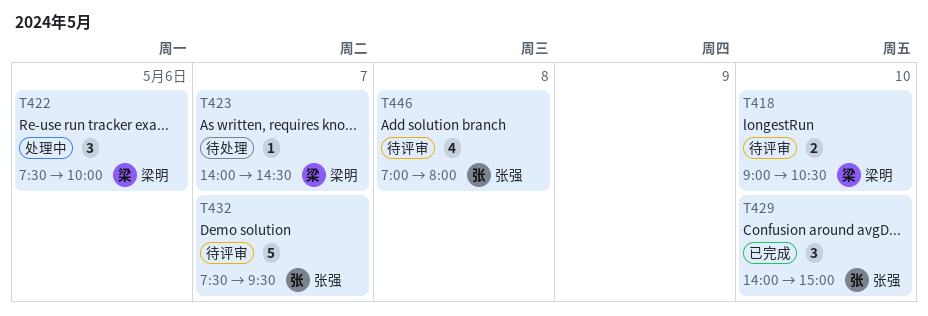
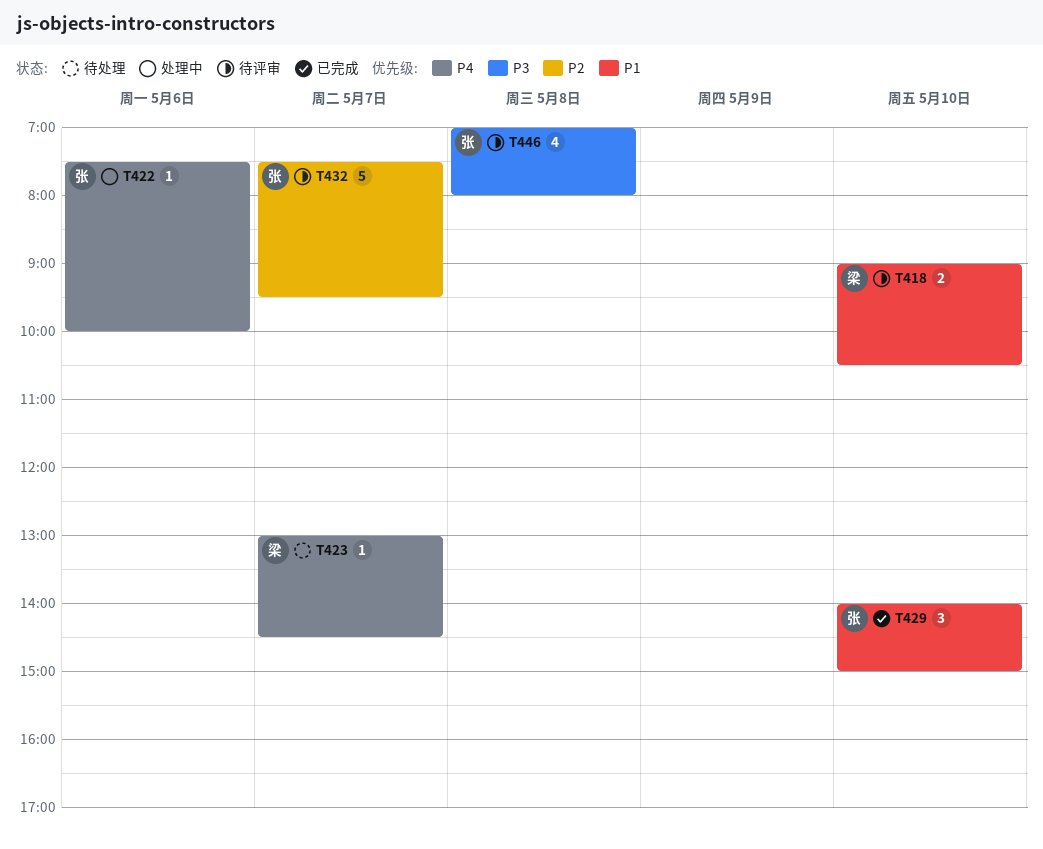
T422, owner: 梁明 -> 张强
T422, estimate: 3 -> 1
T423, begins: 14:00 -> 13:00

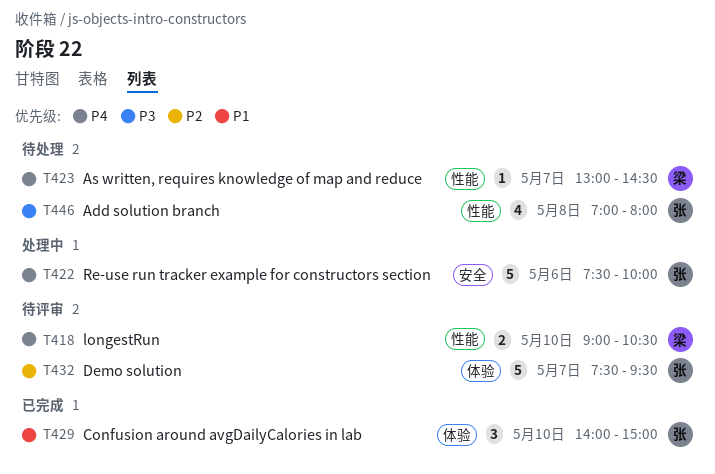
T418, priority: P1 -> P4
T422, estimate: 1 -> 5
T446, status: 待评审 -> 待处理

